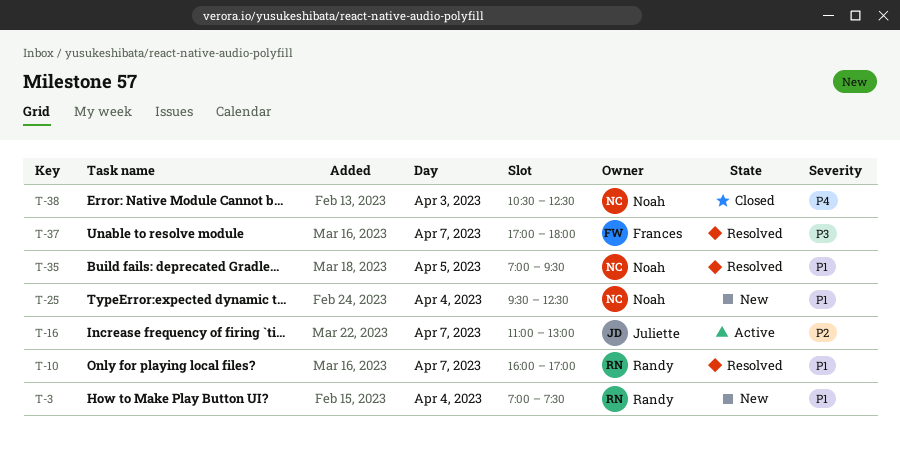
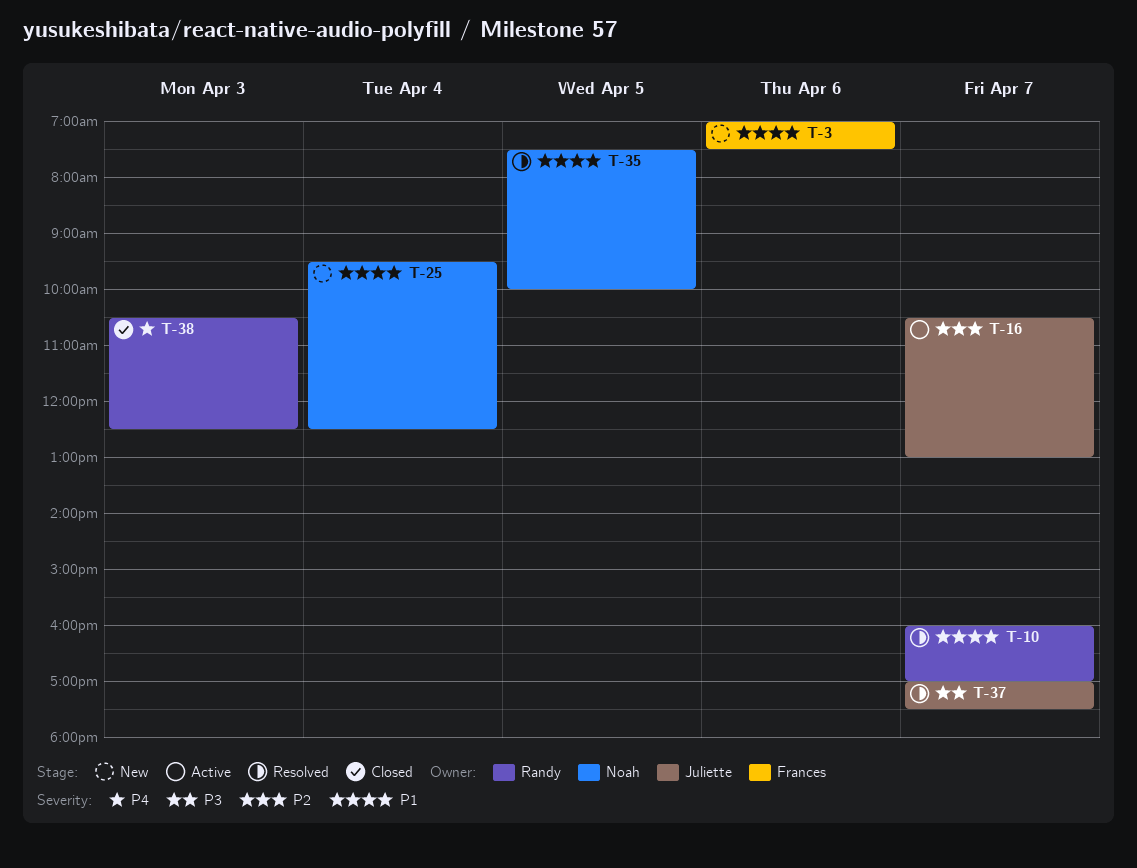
T-3, owner: Randy -> Frances
T-3, day: Apr 4 -> Apr 6
T-16, begins: 11:00 -> 10:30
T-35, begins: 07:00 -> 07:30
T-35, ends: 09:30 -> 10:00
T-37, owner: Frances -> Juliette
T-37, ends: 18:00 -> 17:30
T-38, owner: Noah -> Randy

